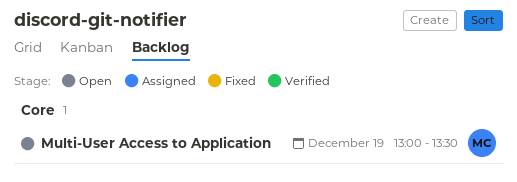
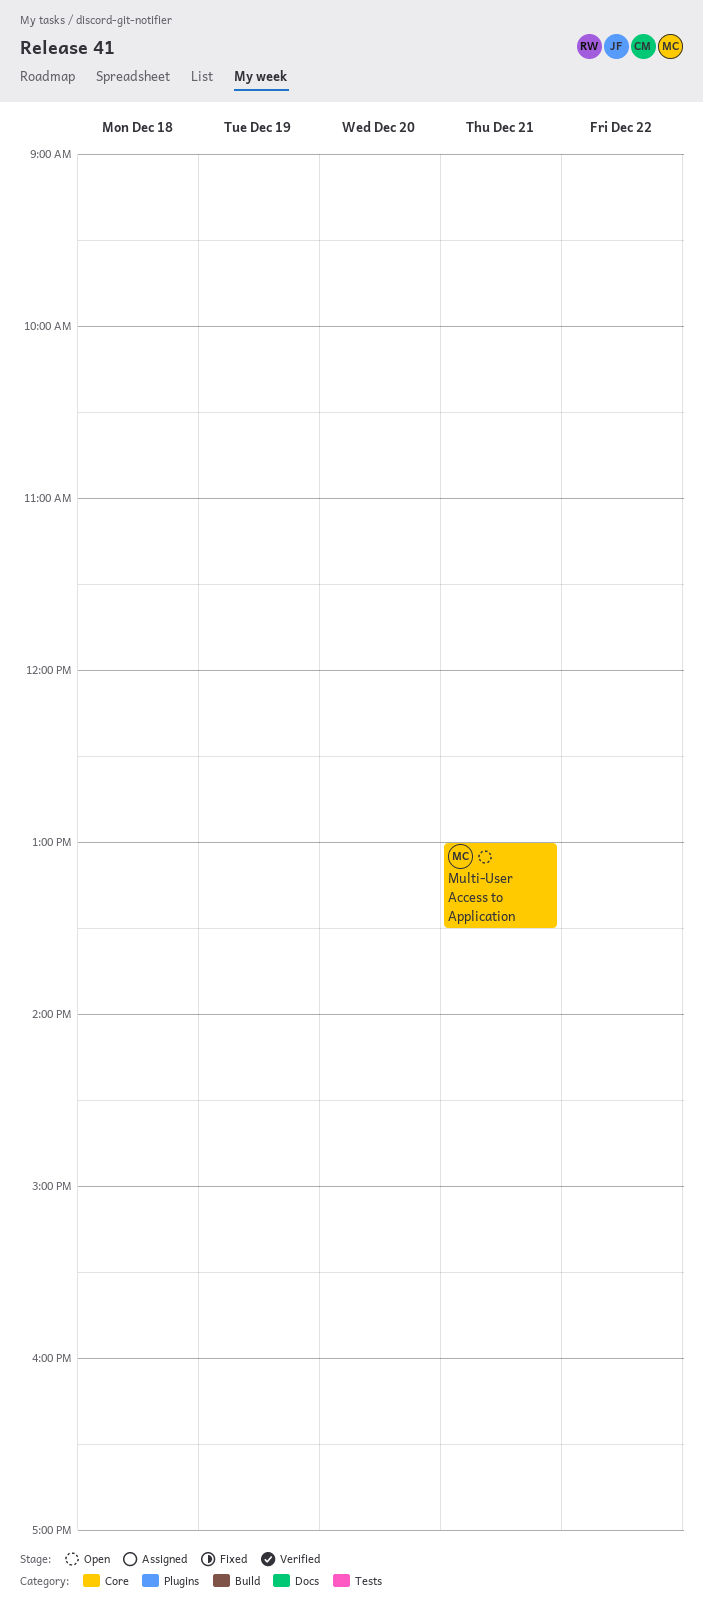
Multi-User Access to Application, day: Dec 19 -> Dec 21

